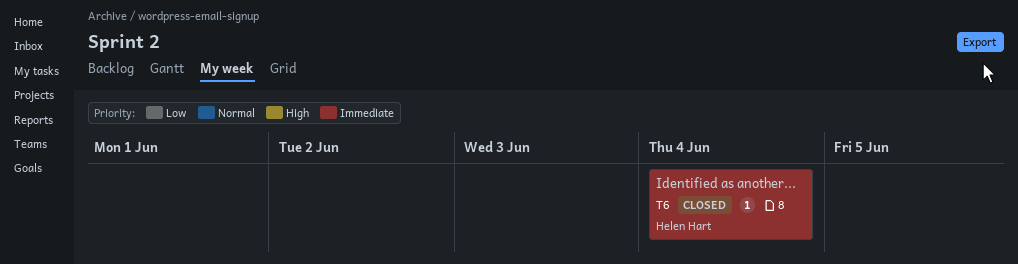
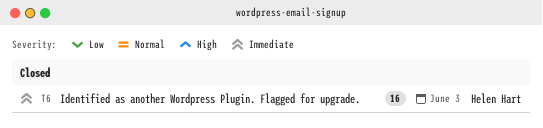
T6, estimate: 1 -> 16
T6, due: Jun 4 -> Jun 3

